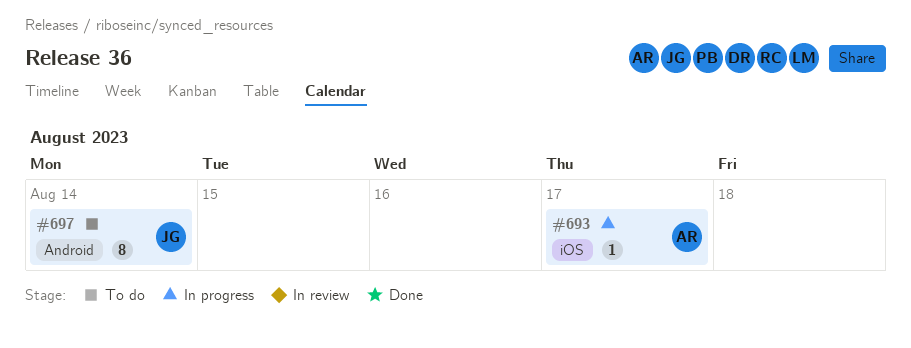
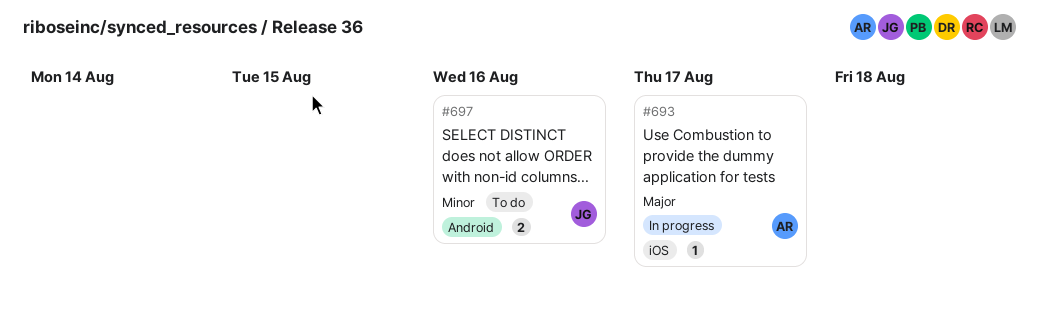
#697, estimate: 8 -> 2
#697, due: Aug 14 -> Aug 16

